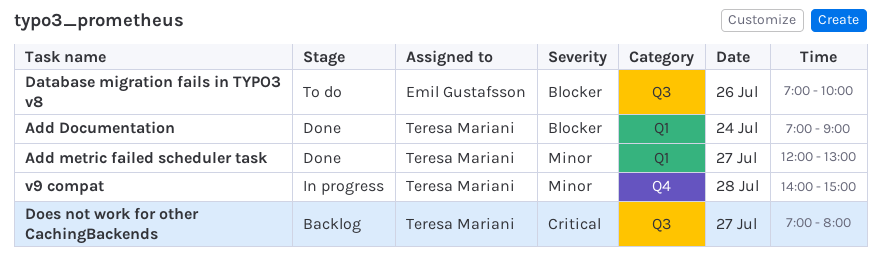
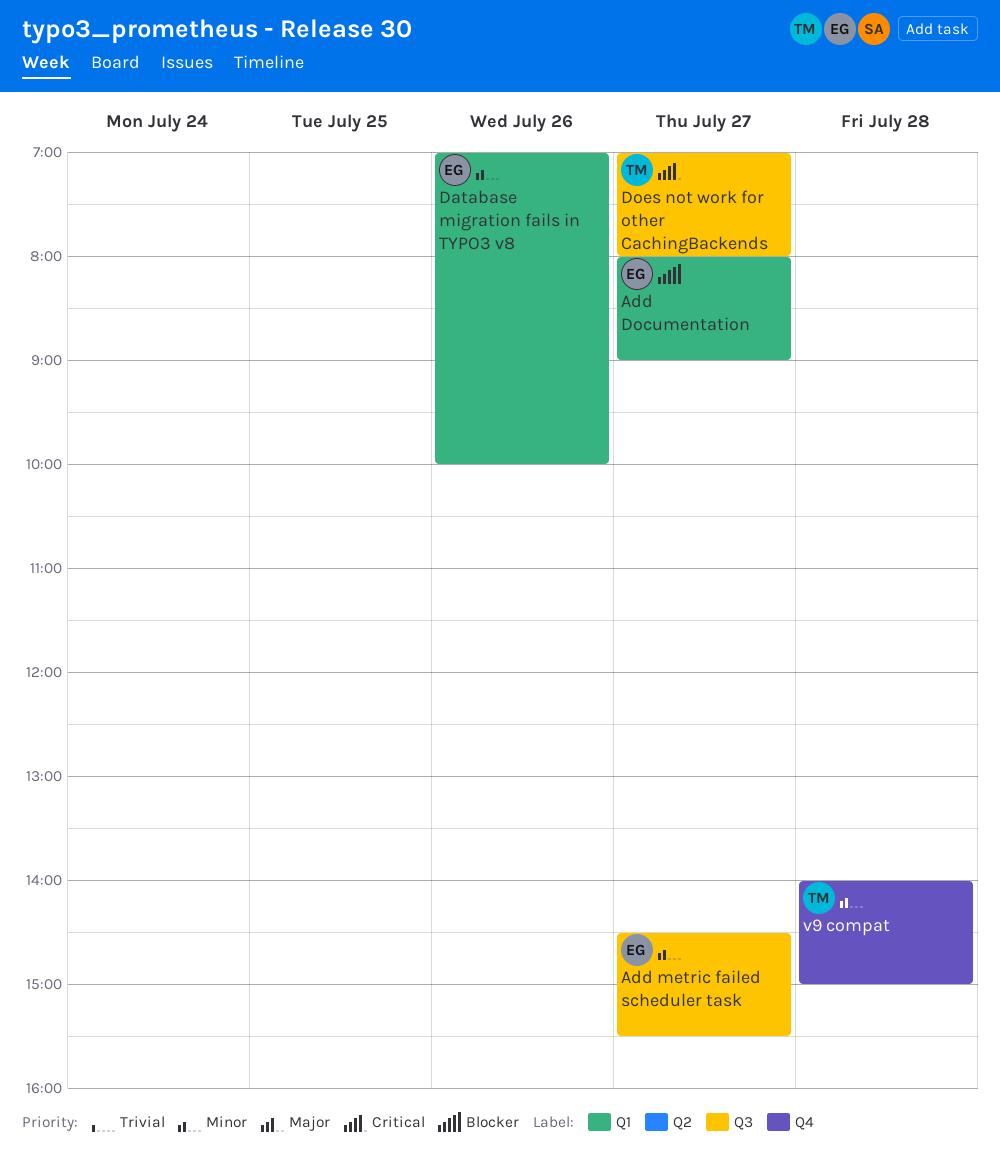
Add Documentation, owner: Teresa Mariani -> Emil Gustafsson
Add Documentation, day: Jul 24 -> Jul 27
Add Documentation, begins: 07:00 -> 08:00
Add metric failed scheduler task, owner: Teresa Mariani -> Emil Gustafsson
Add metric failed scheduler task, label: Q1 -> Q3
Add metric failed scheduler task, begins: 12:00 -> 14:30
Add metric failed scheduler task, ends: 13:00 -> 15:30
Database migration fails in TYPO3 v8, priority: Blocker -> Minor
Database migration fails in TYPO3 v8, label: Q3 -> Q1

